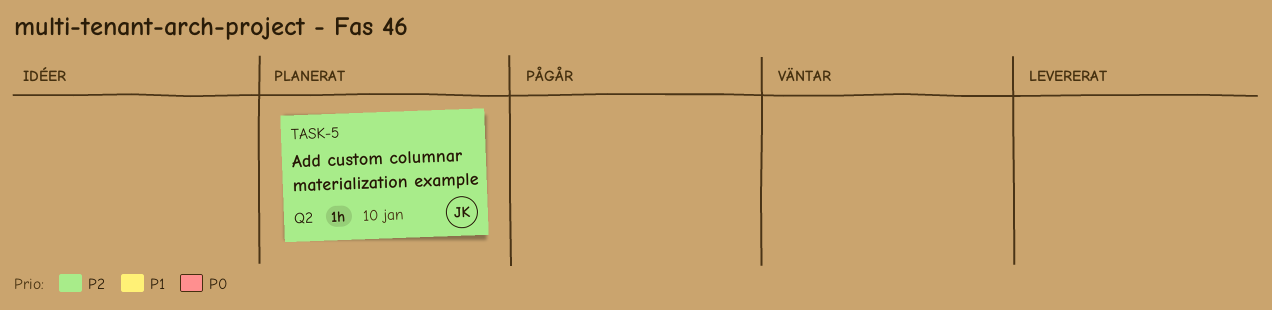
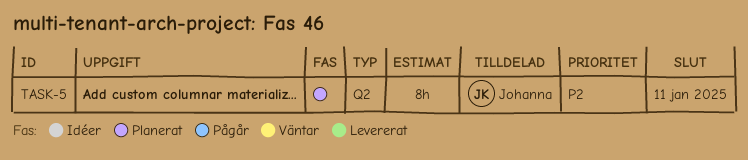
TASK-5, estimate: 1h -> 8h
TASK-5, due: Jan 10 -> Jan 11

